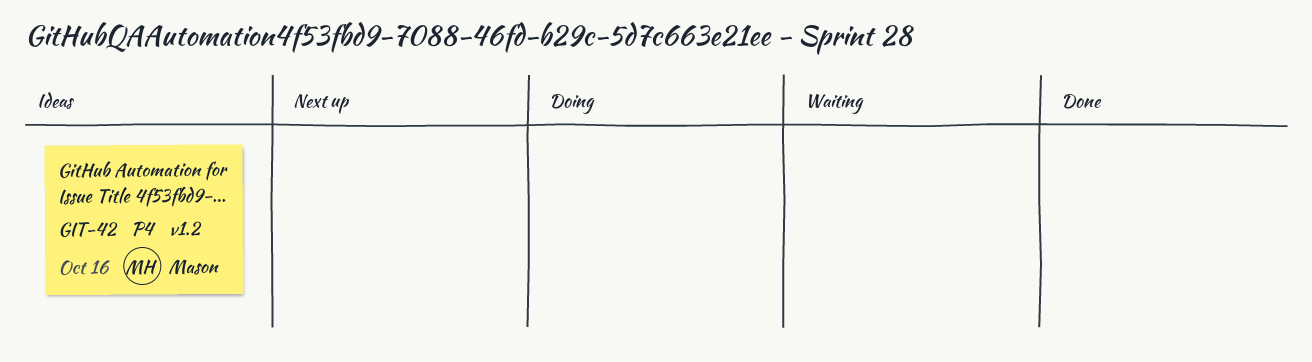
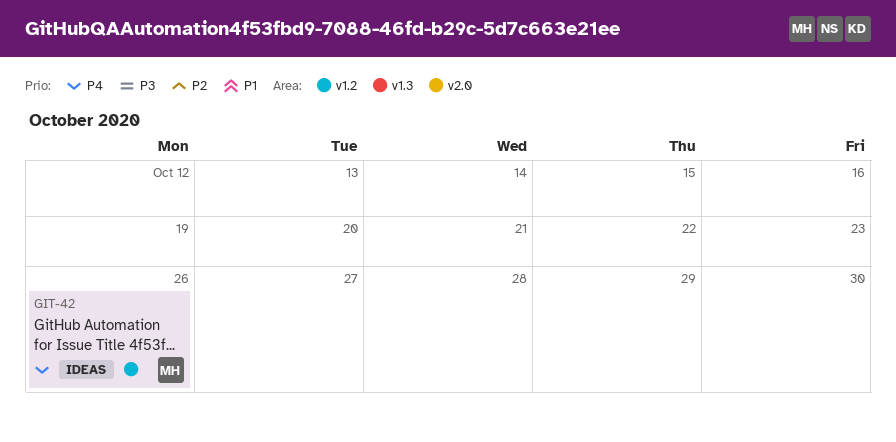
GIT-42, due: Oct 16 -> Oct 26

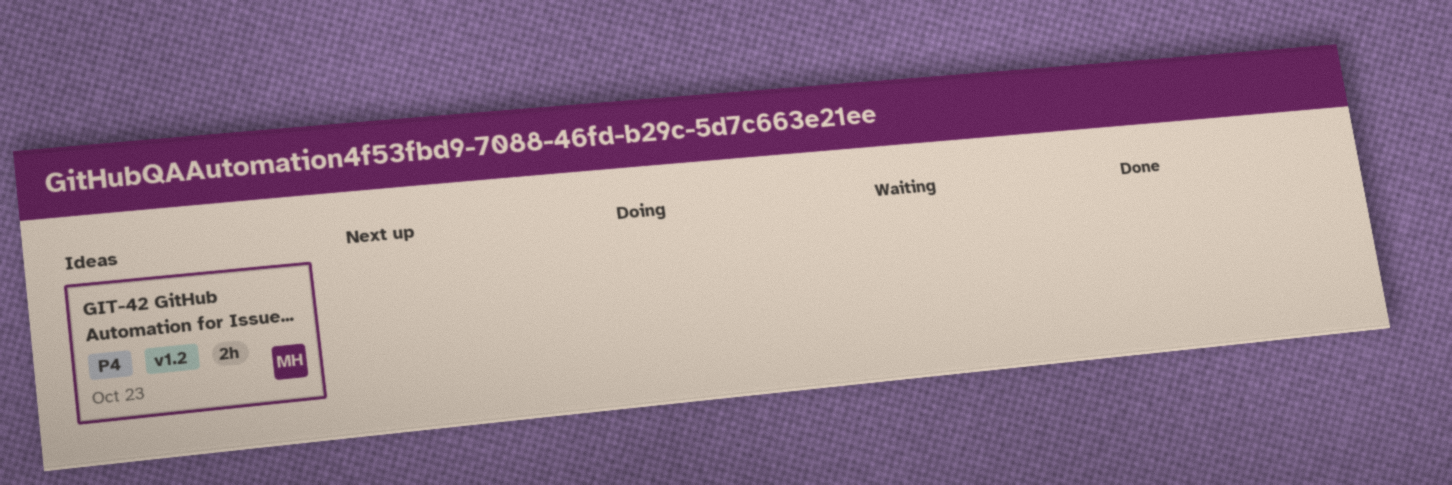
GIT-42, due: Oct 26 -> Oct 23

